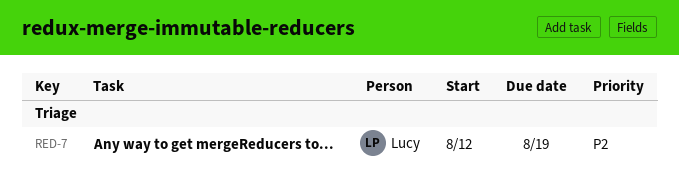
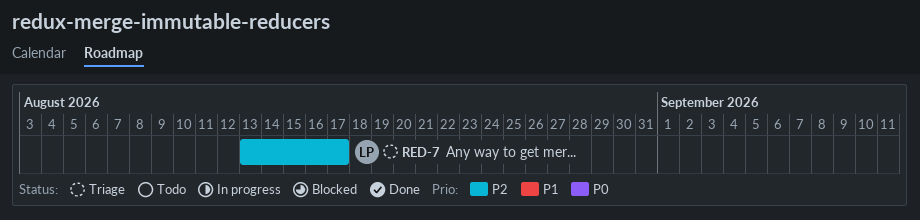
RED-7, start: Aug 12 -> Aug 13
RED-7, due: Aug 19 -> Aug 17

